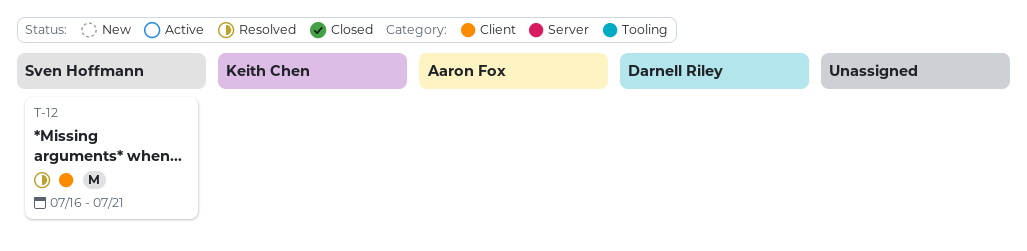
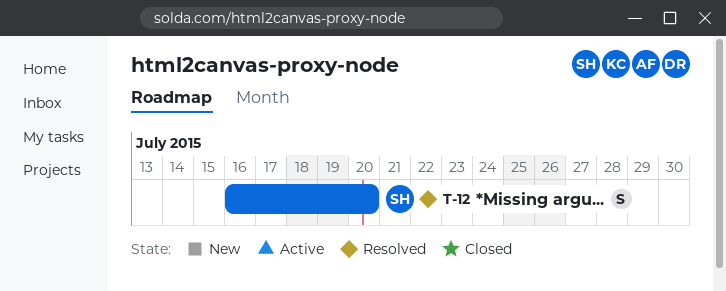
T-12, estimate: M -> S
T-12, due: Jul 21 -> Jul 20

